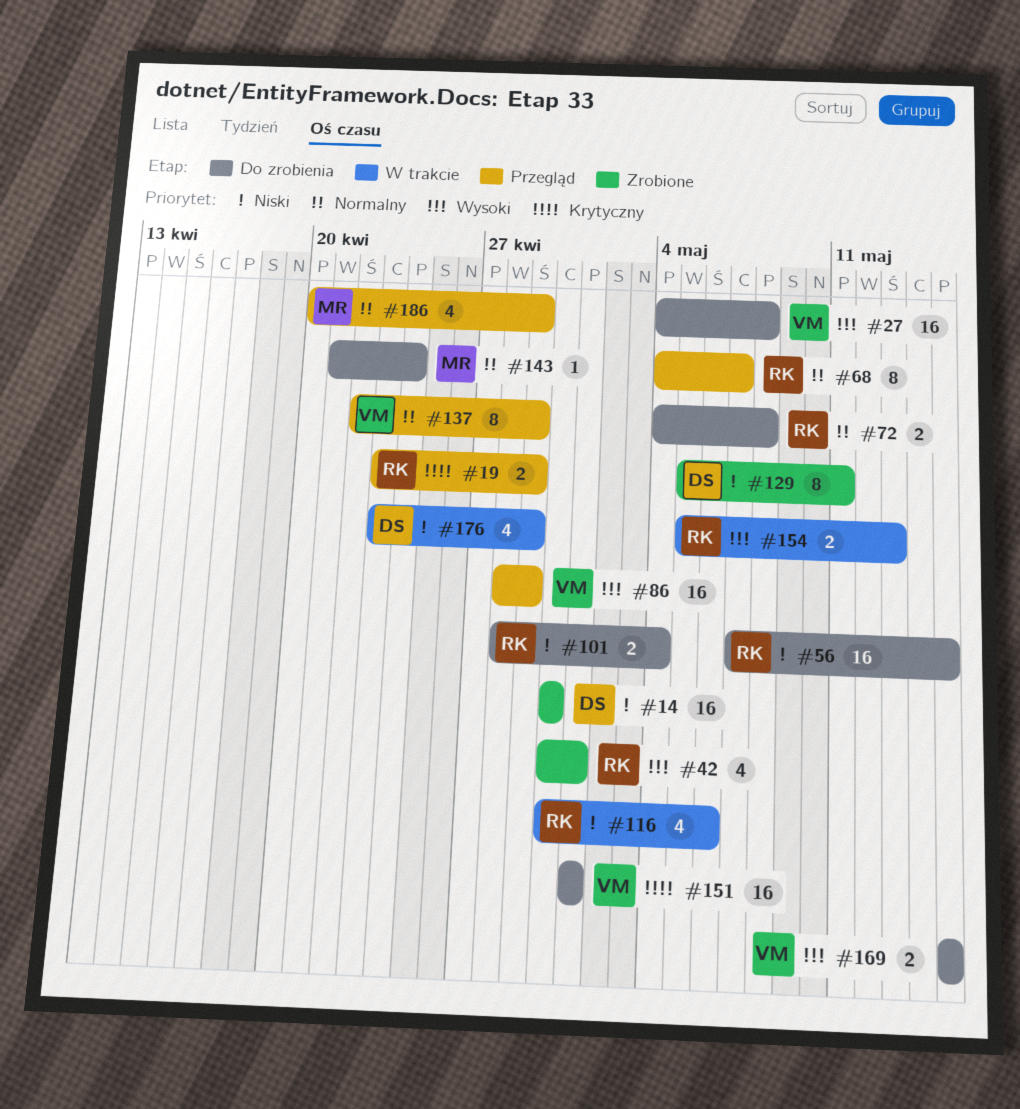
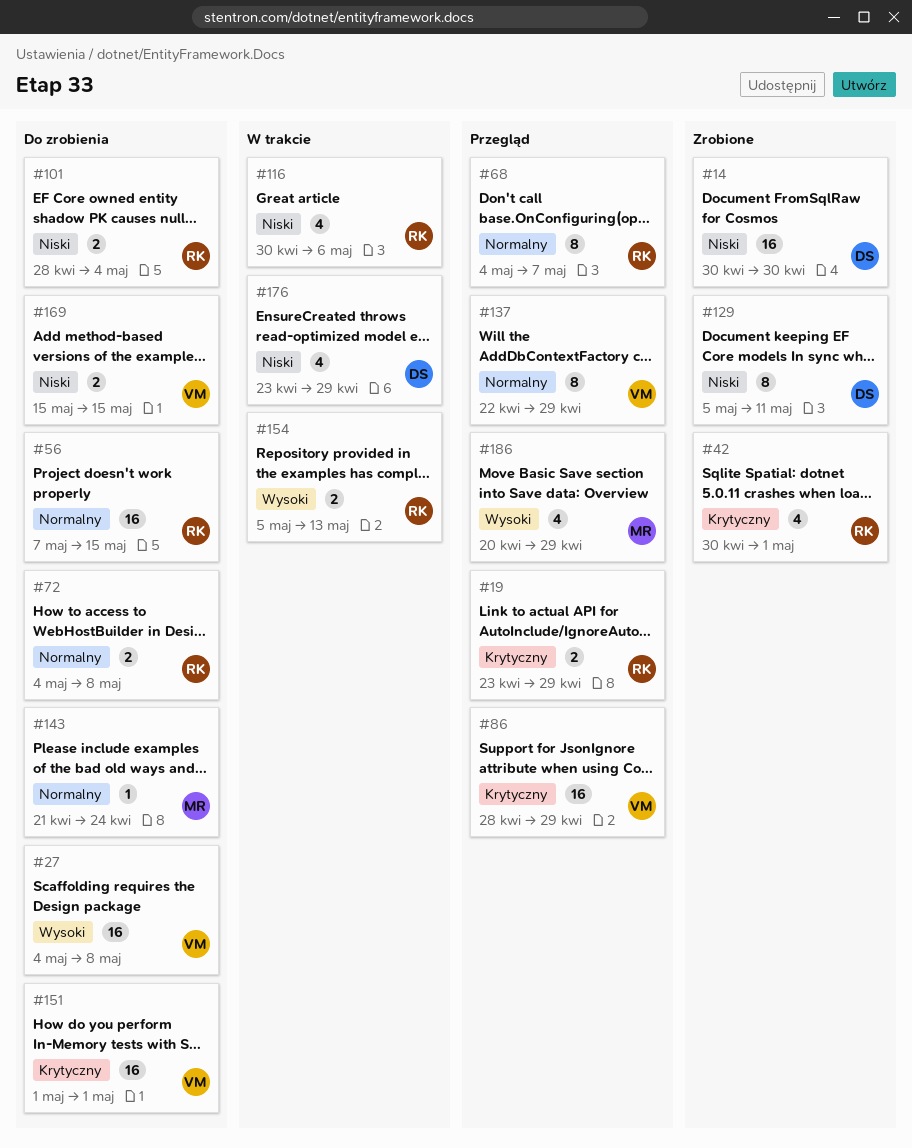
#42, priority: Wysoki -> Krytyczny
#56, priority: Niski -> Normalny
#86, priority: Wysoki -> Krytyczny
#169, priority: Wysoki -> Niski
#186, priority: Normalny -> Wysoki

